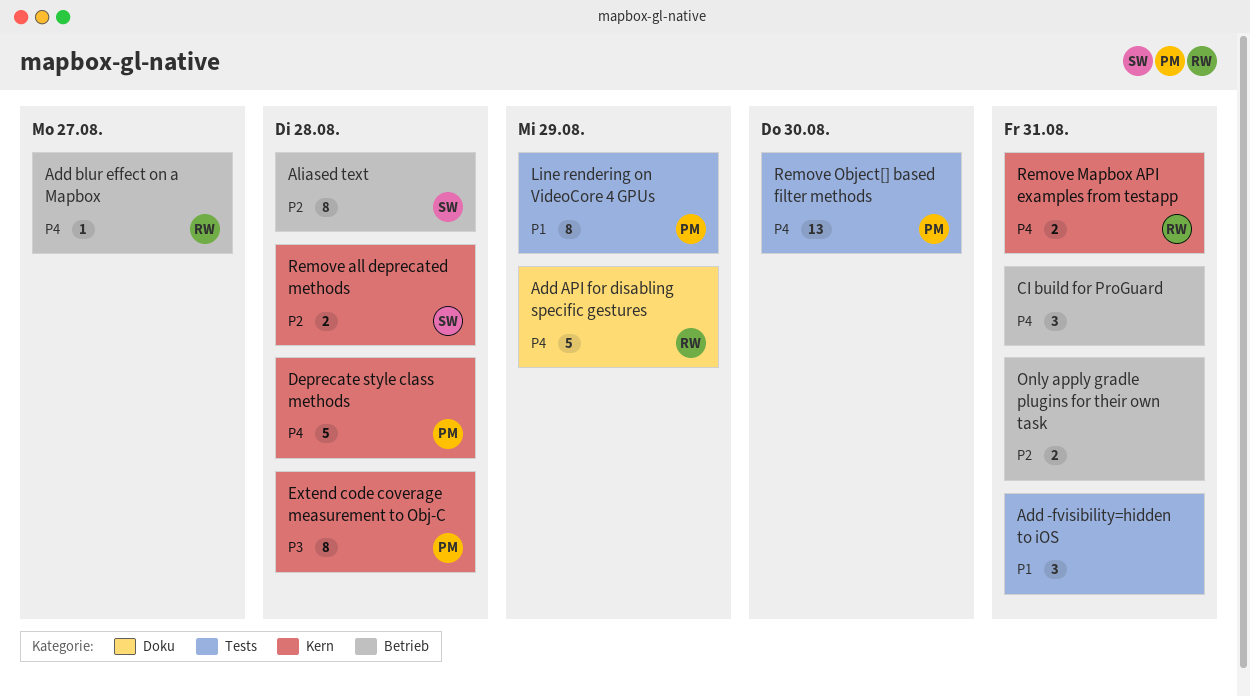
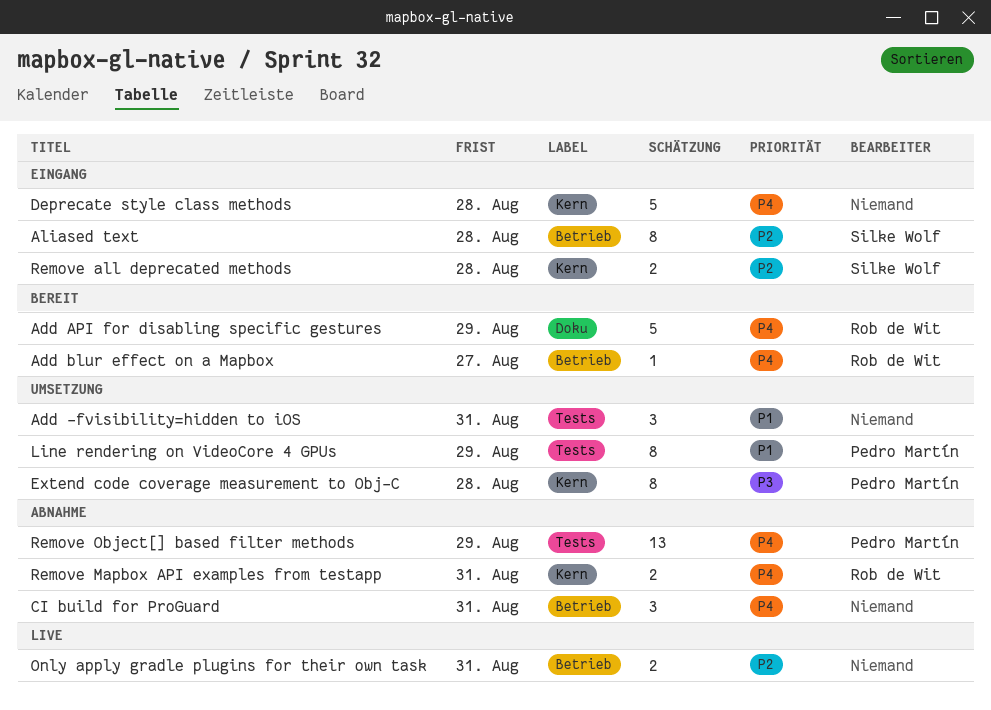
Deprecate style class methods, owner: Pedro Martín -> none
Remove Object[] based filter methods, due: Aug 30 -> Aug 29

